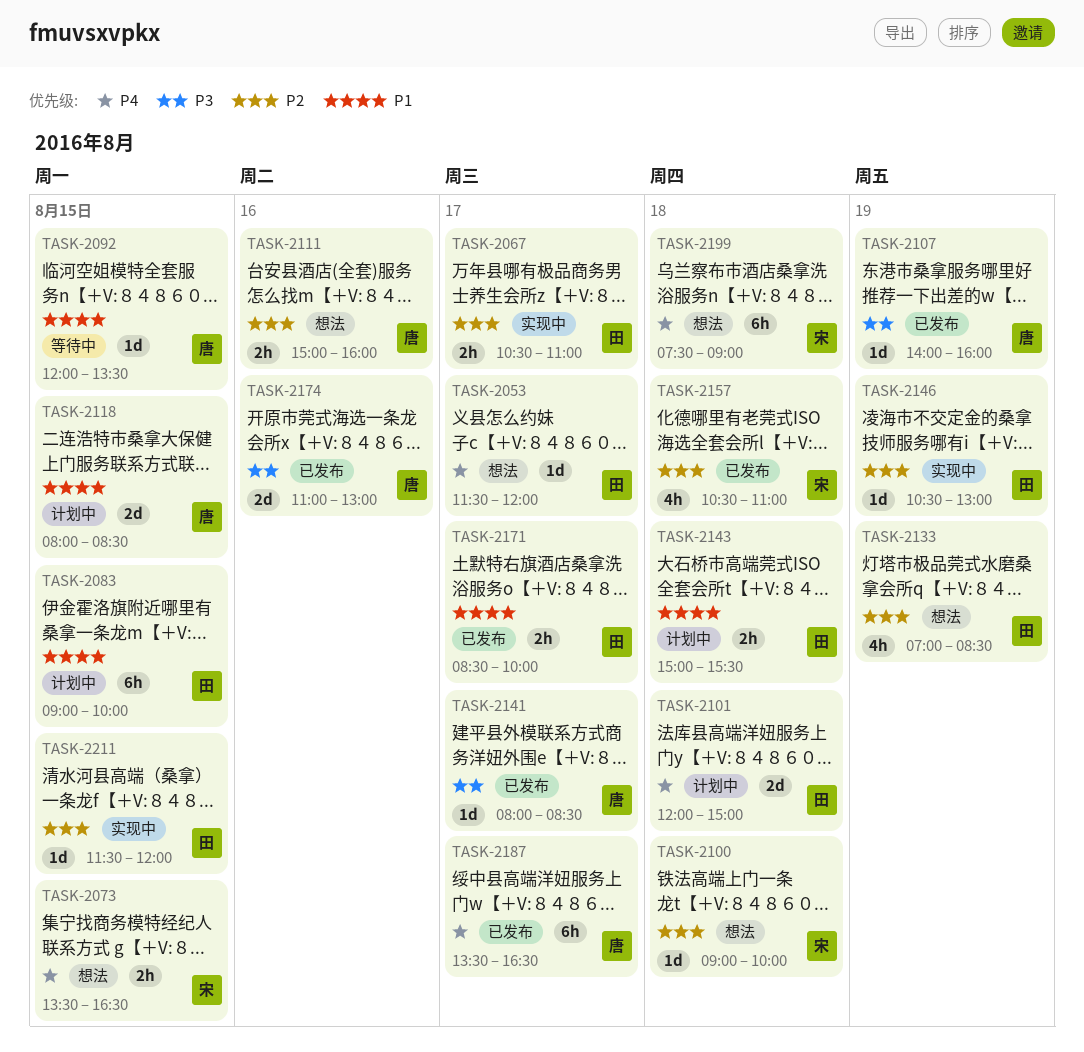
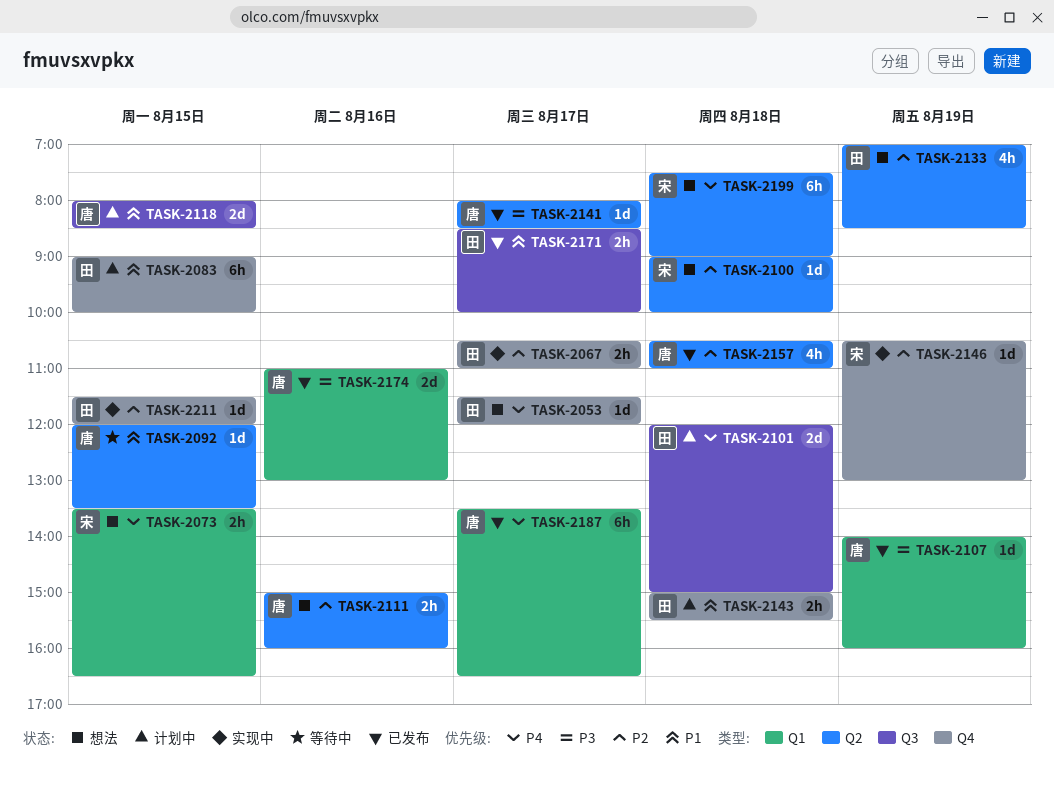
TASK-2146, owner: 田 -> 宋
TASK-2157, owner: 宋 -> 唐

